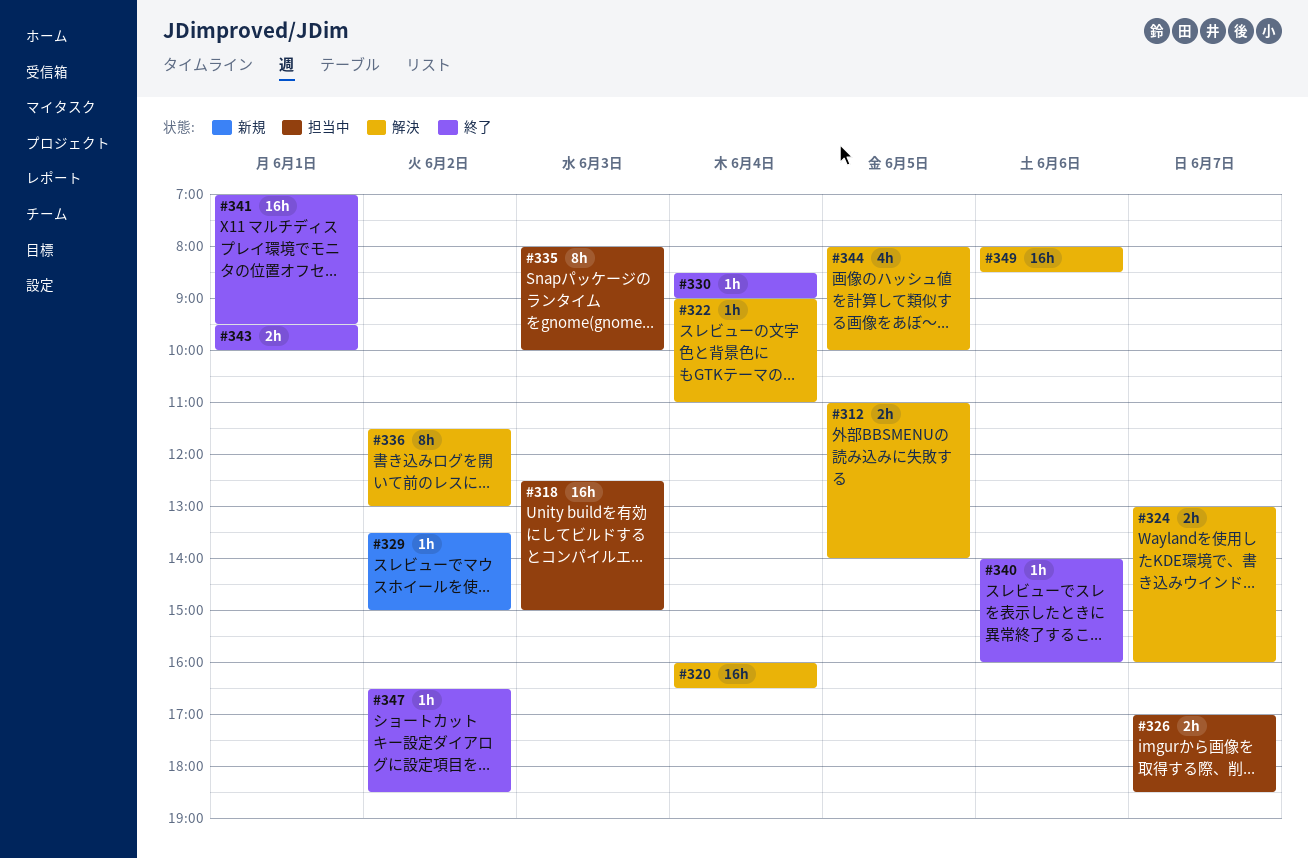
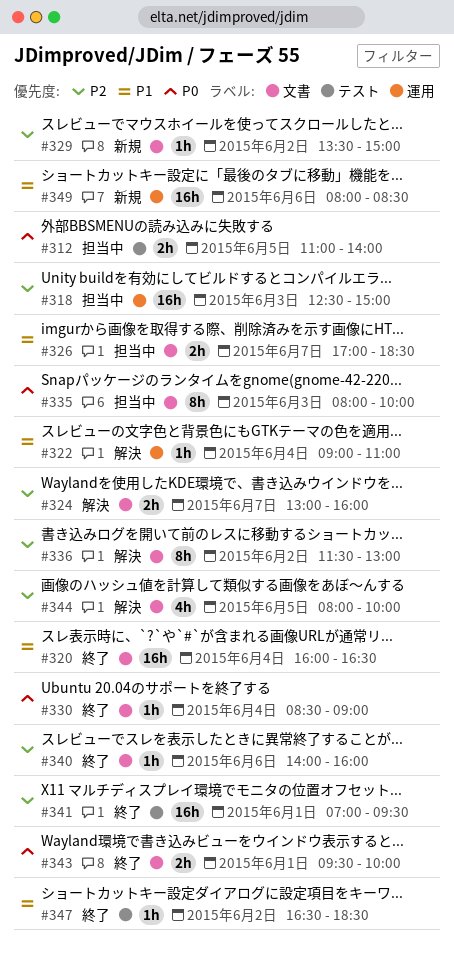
#312, status: 解決 -> 担当中
#320, status: 解決 -> 終了
#349, status: 解決 -> 新規

